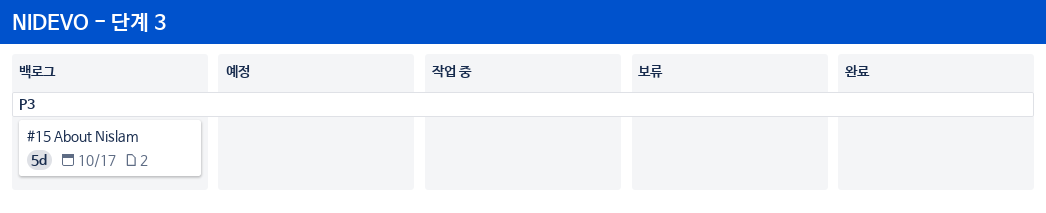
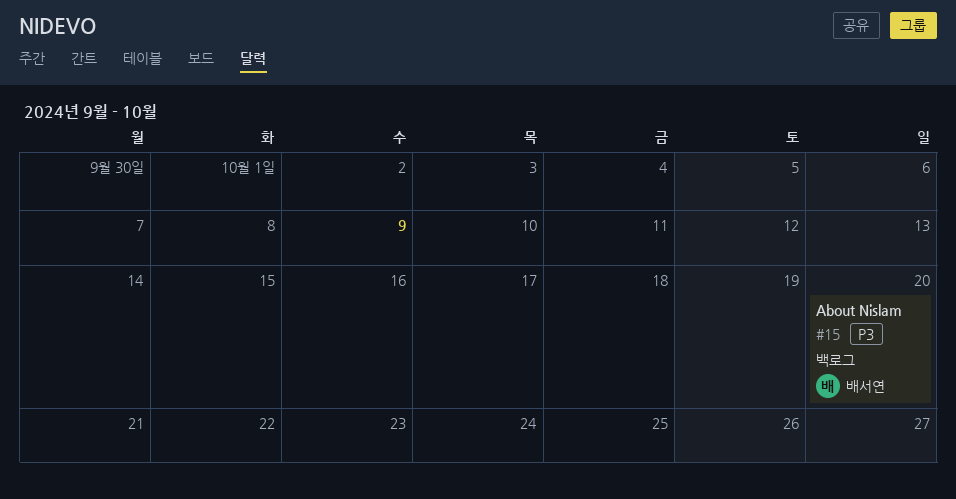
#15, due: Oct 17 -> Oct 20

